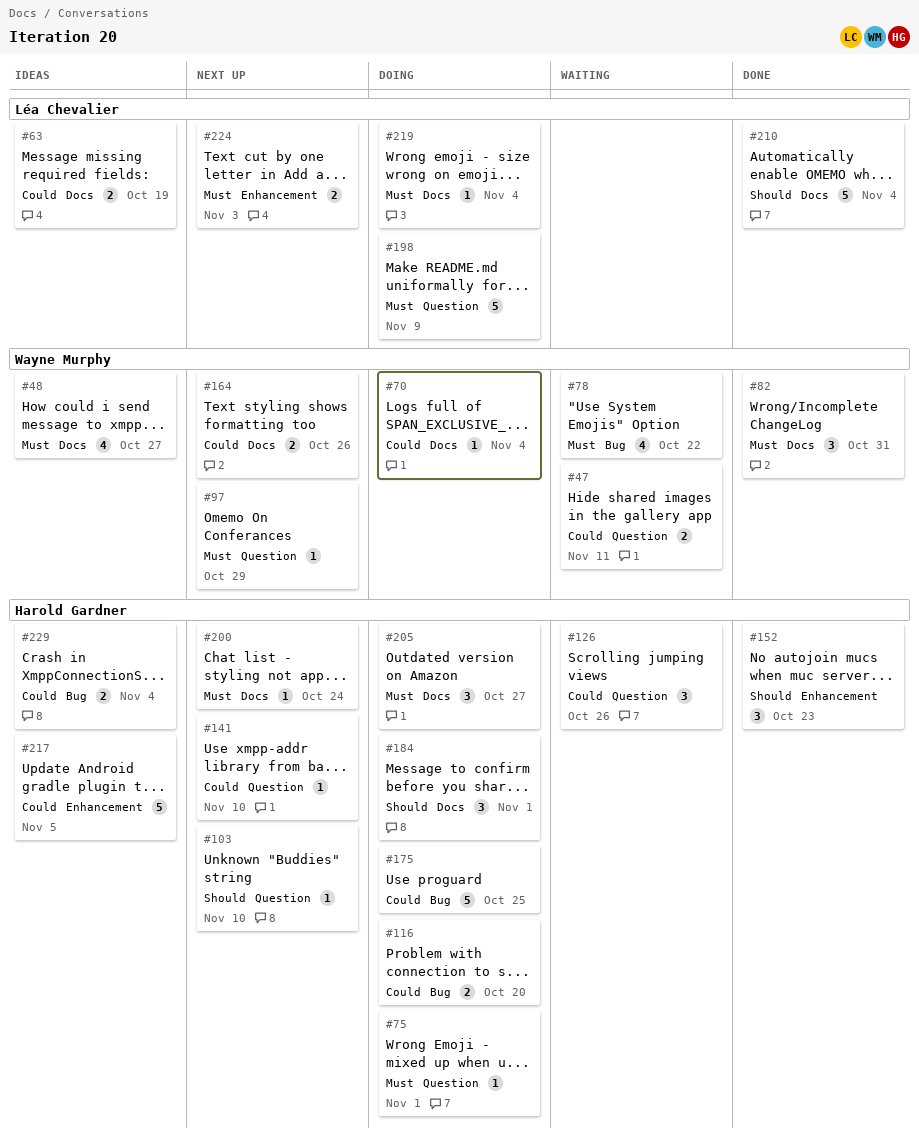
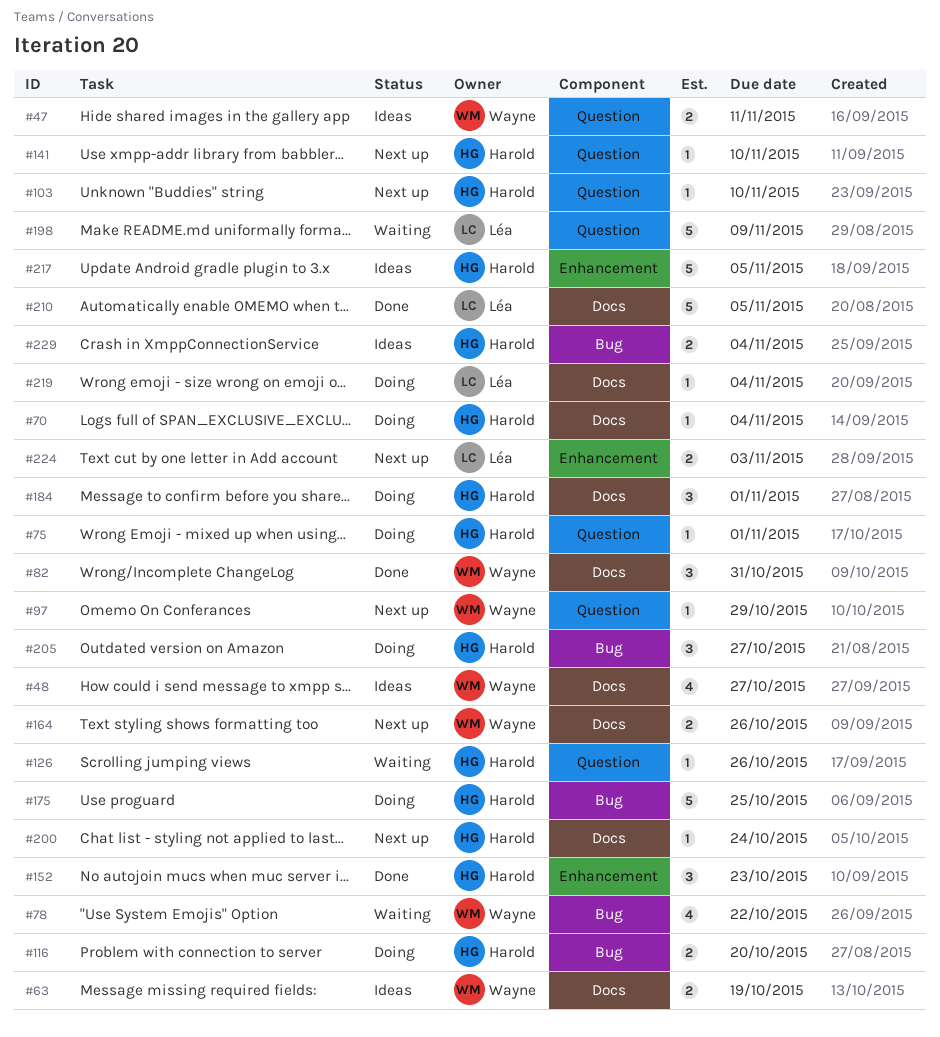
#47, status: Waiting -> Ideas
#63, owner: Léa Chevalier -> Wayne Murphy
#70, owner: Wayne Murphy -> Harold Gardner
#126, estimate: 3 -> 1
#198, status: Doing -> Waiting
#205, label: Docs -> Bug
#210, due: Nov 4 -> Nov 5

